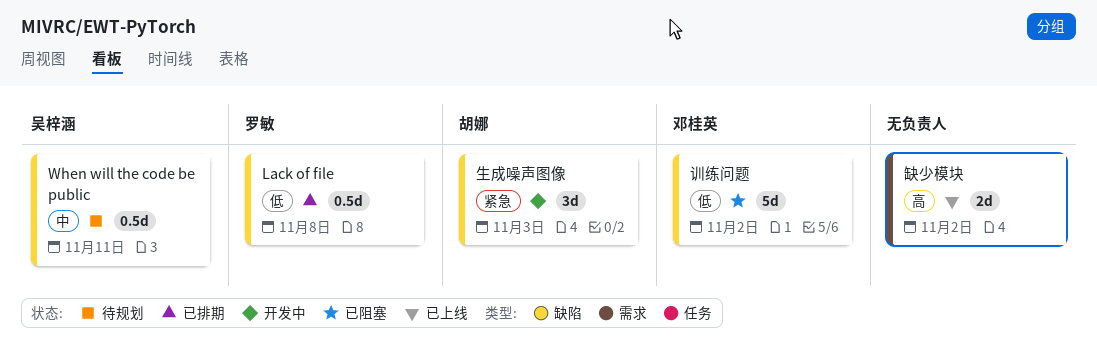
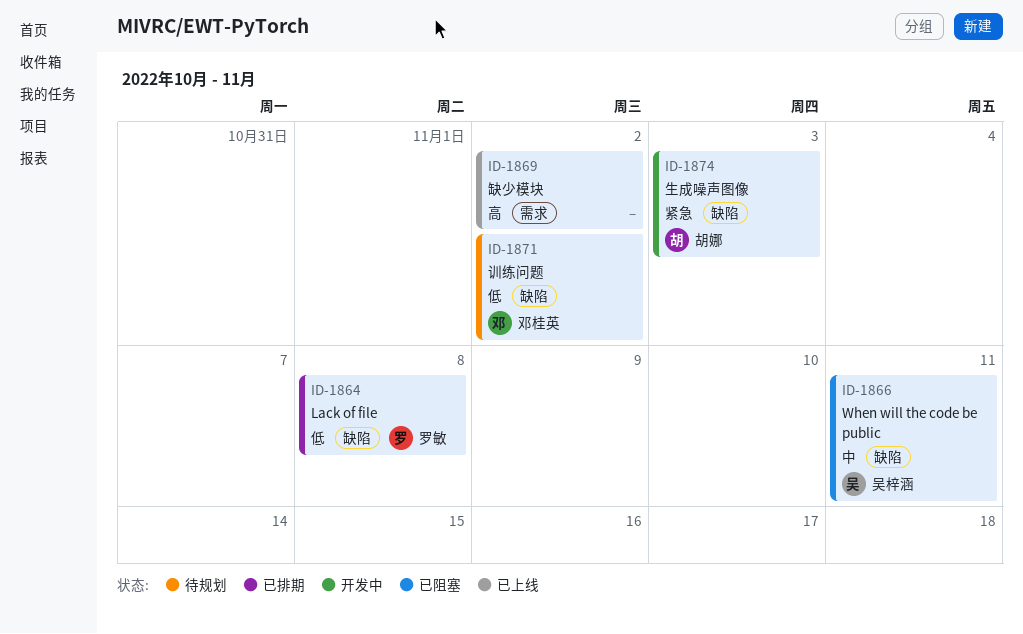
When will the code be public, status: 待规划 -> 已阻塞
训练问题, status: 已阻塞 -> 待规划

